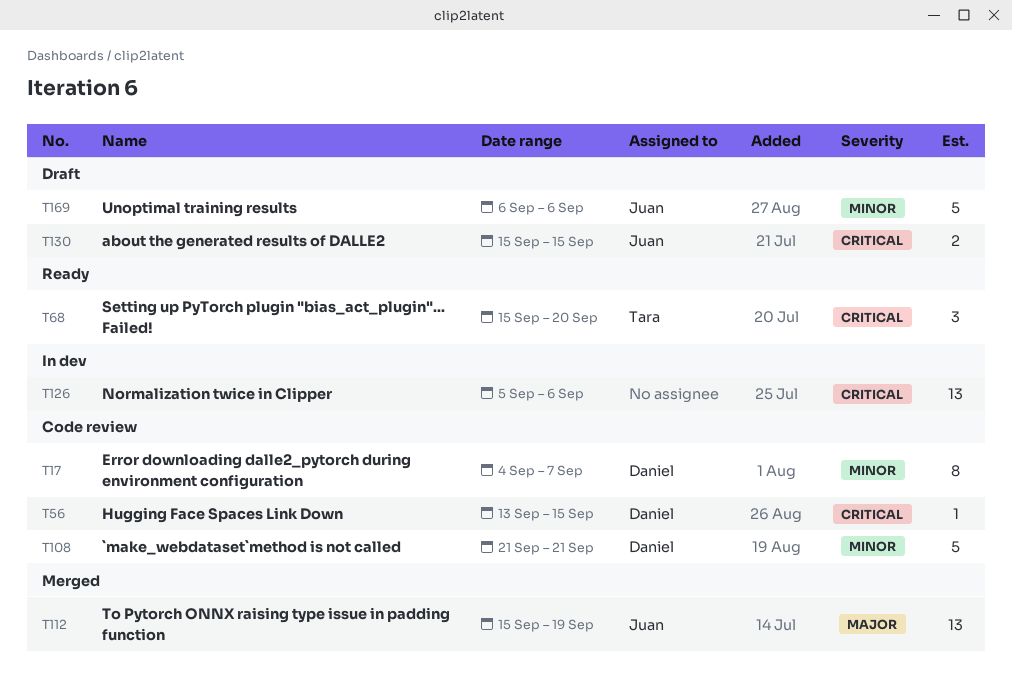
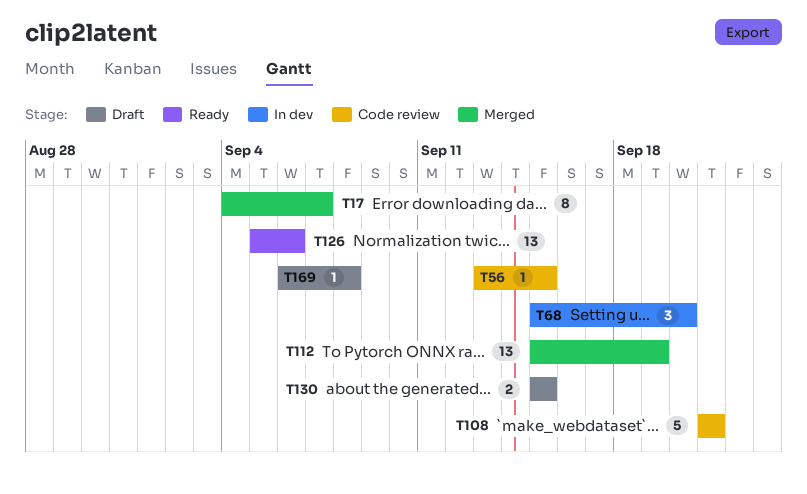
T17, status: Code review -> Merged
T68, status: Ready -> In dev
T126, status: In dev -> Ready
T169, estimate: 5 -> 1
T169, due: Sep 6 -> Sep 8

